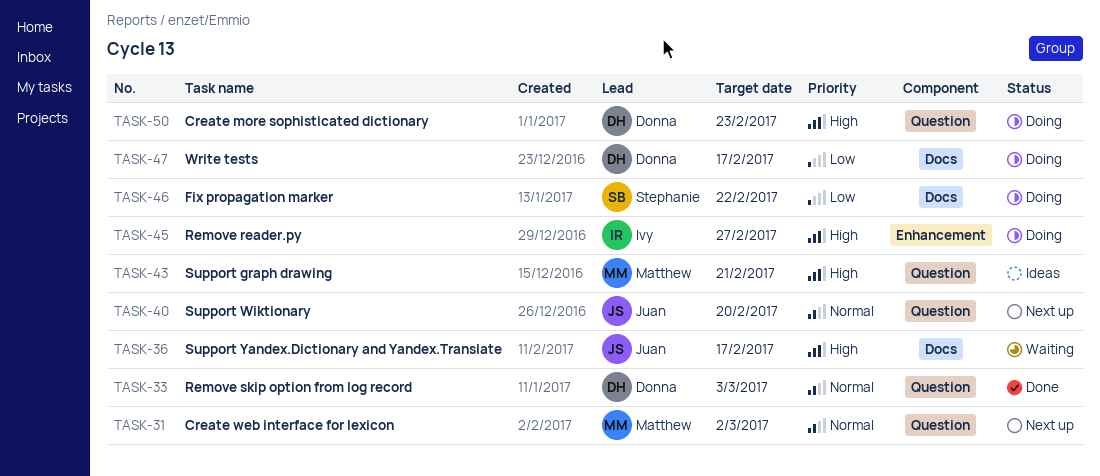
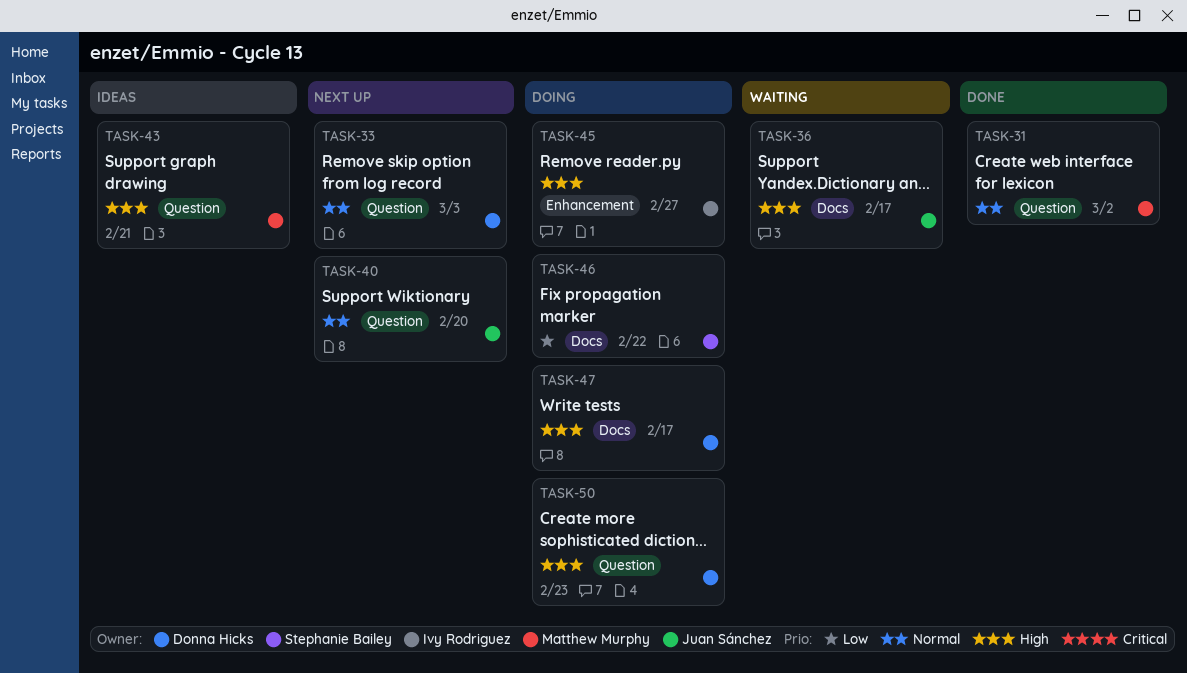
TASK-31, status: Next up -> Done
TASK-33, status: Done -> Next up
TASK-47, priority: Low -> High

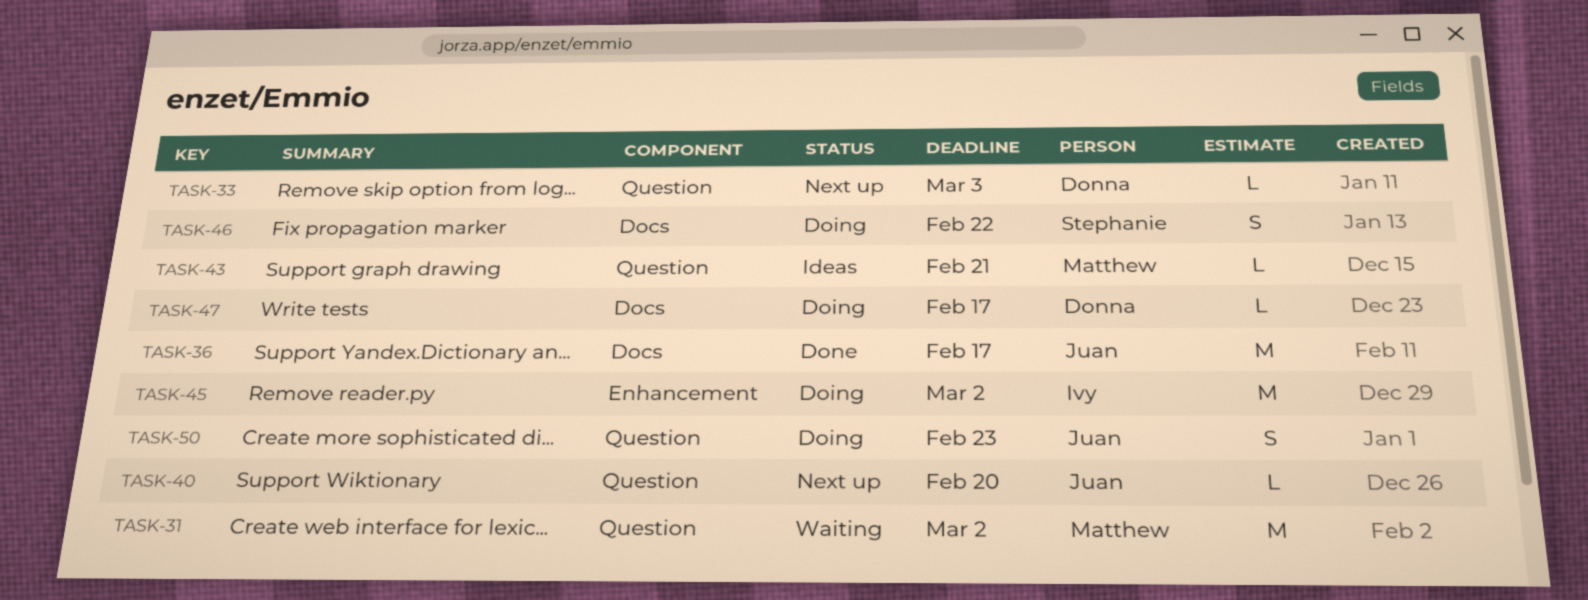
TASK-31, status: Done -> Waiting
TASK-36, status: Waiting -> Done
TASK-45, due: Feb 27 -> Mar 2
TASK-50, owner: Donna Hicks -> Juan Sánchez

